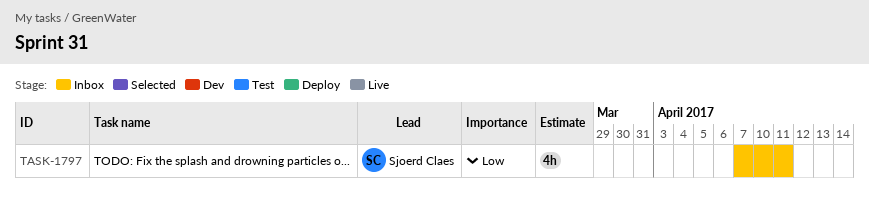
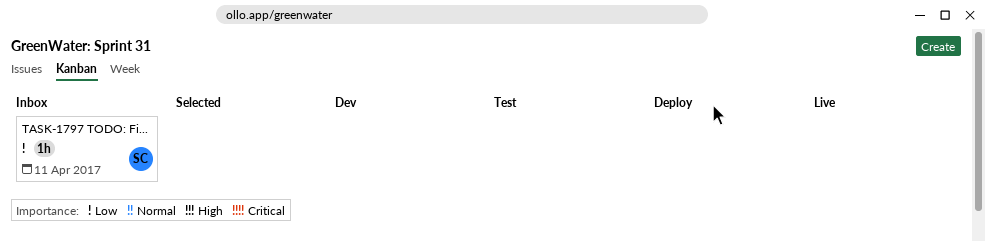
TASK-1797, estimate: 4h -> 1h

